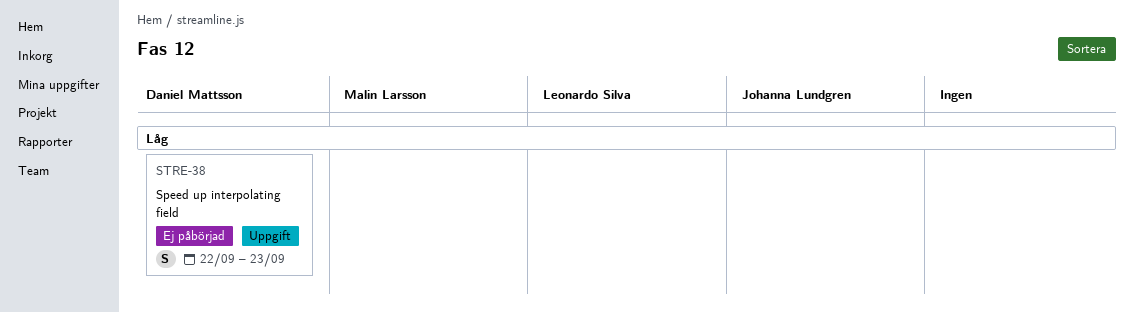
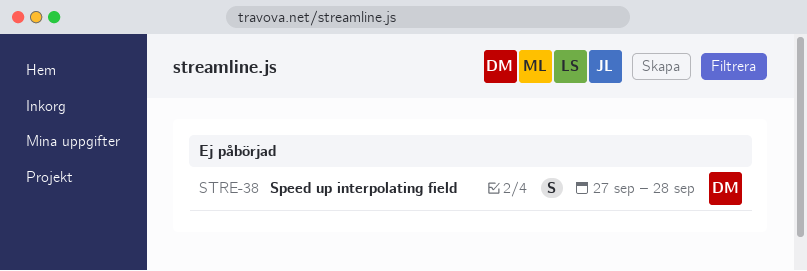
STRE-38, start: Sep 22 -> Sep 27
STRE-38, due: Sep 23 -> Sep 28

